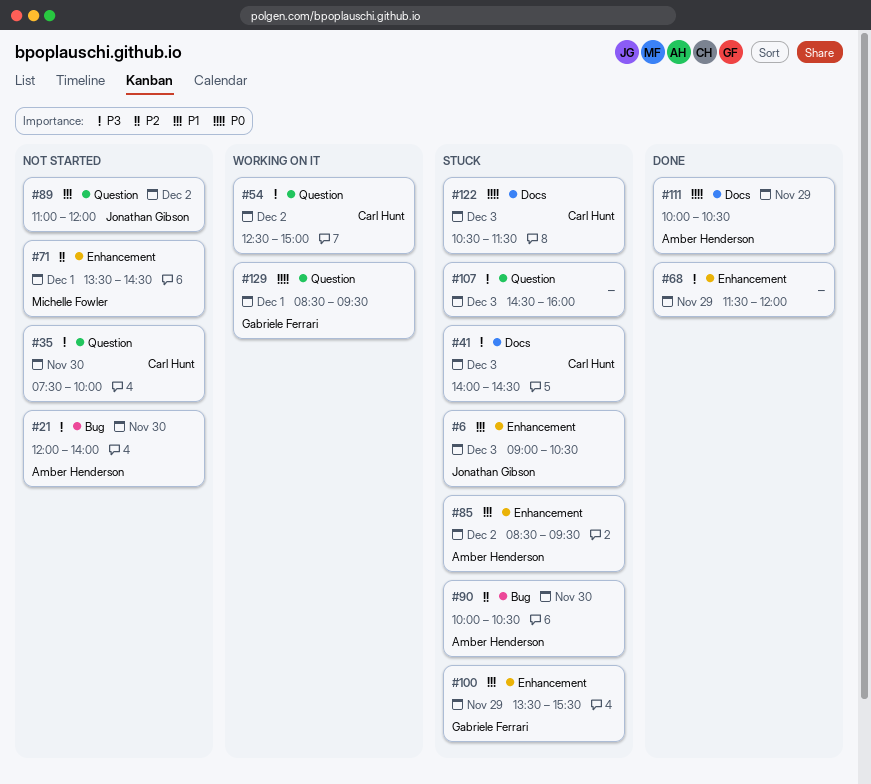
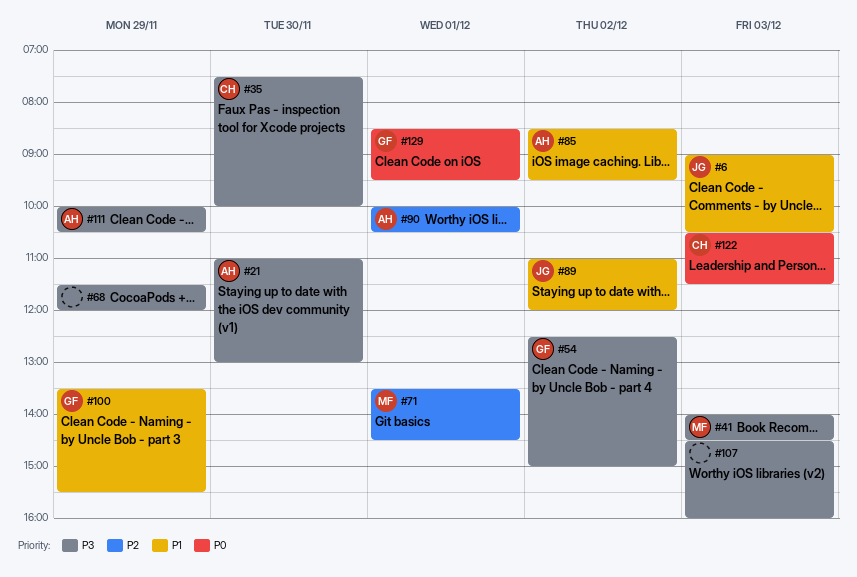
#21, begins: 12:00 -> 11:00
#21, ends: 14:00 -> 13:00
#41, owner: Carl Hunt -> Michelle Fowler
#54, owner: Carl Hunt -> Gabriele Ferrari
#90, day: Nov 30 -> Dec 1
#111, priority: P0 -> P3

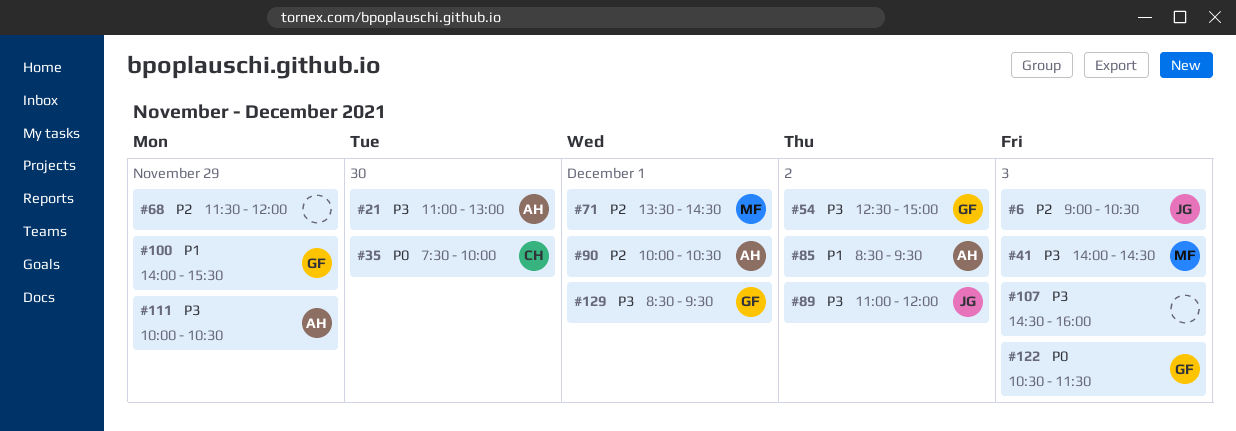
#6, priority: P1 -> P2
#35, priority: P3 -> P0
#68, priority: P3 -> P2
#89, priority: P1 -> P3
#100, begins: 13:30 -> 14:00
#122, owner: CH -> GF
#129, priority: P0 -> P3

